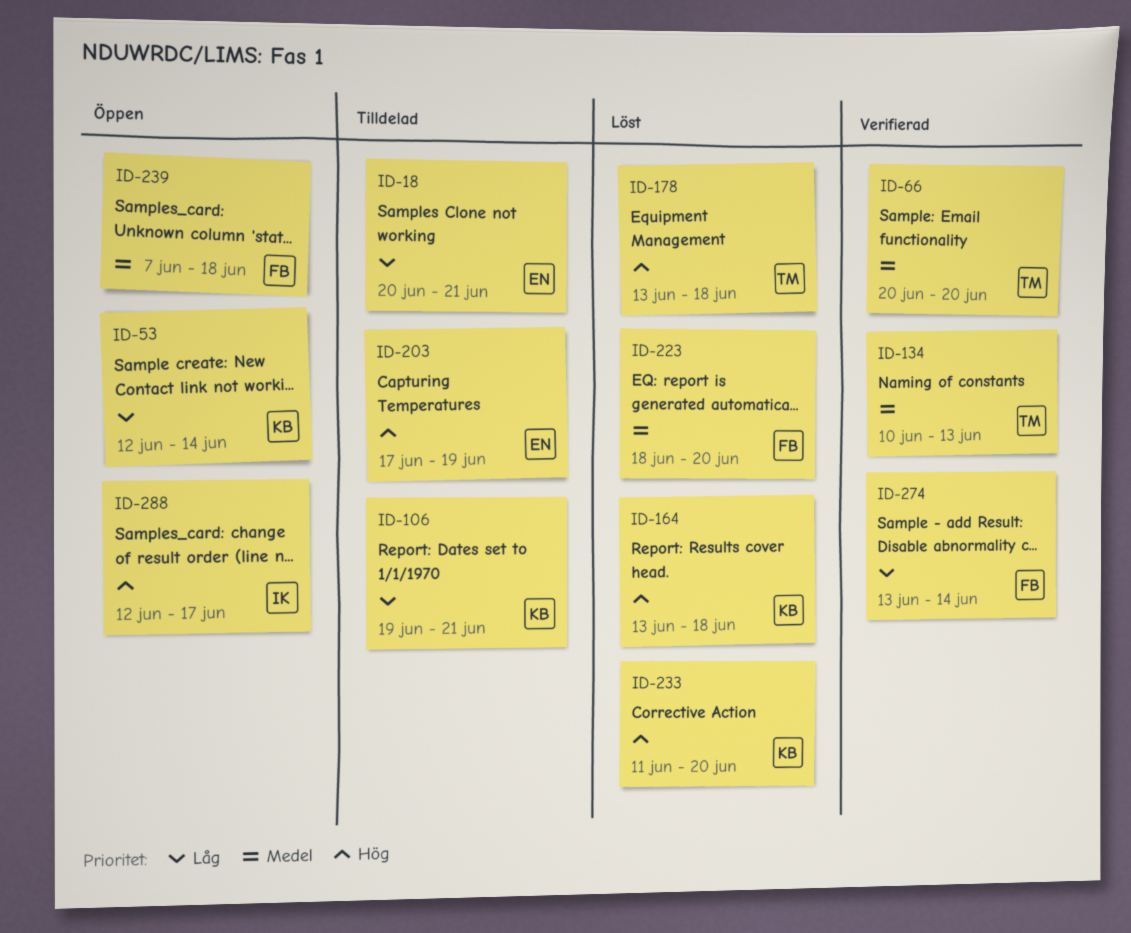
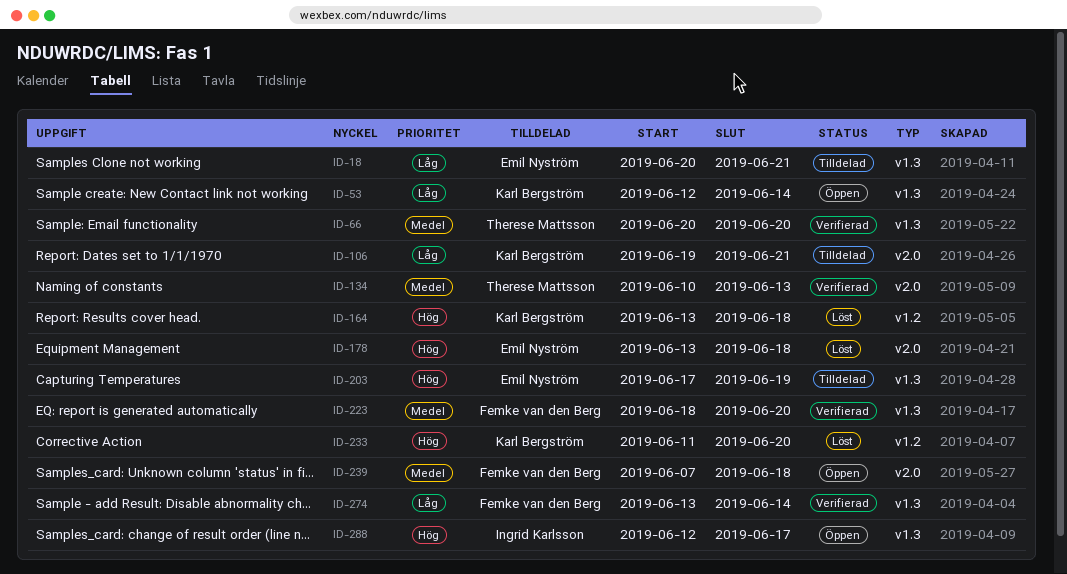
ID-178, owner: Therese Mattsson -> Emil Nyström
ID-223, status: Löst -> Verifierad

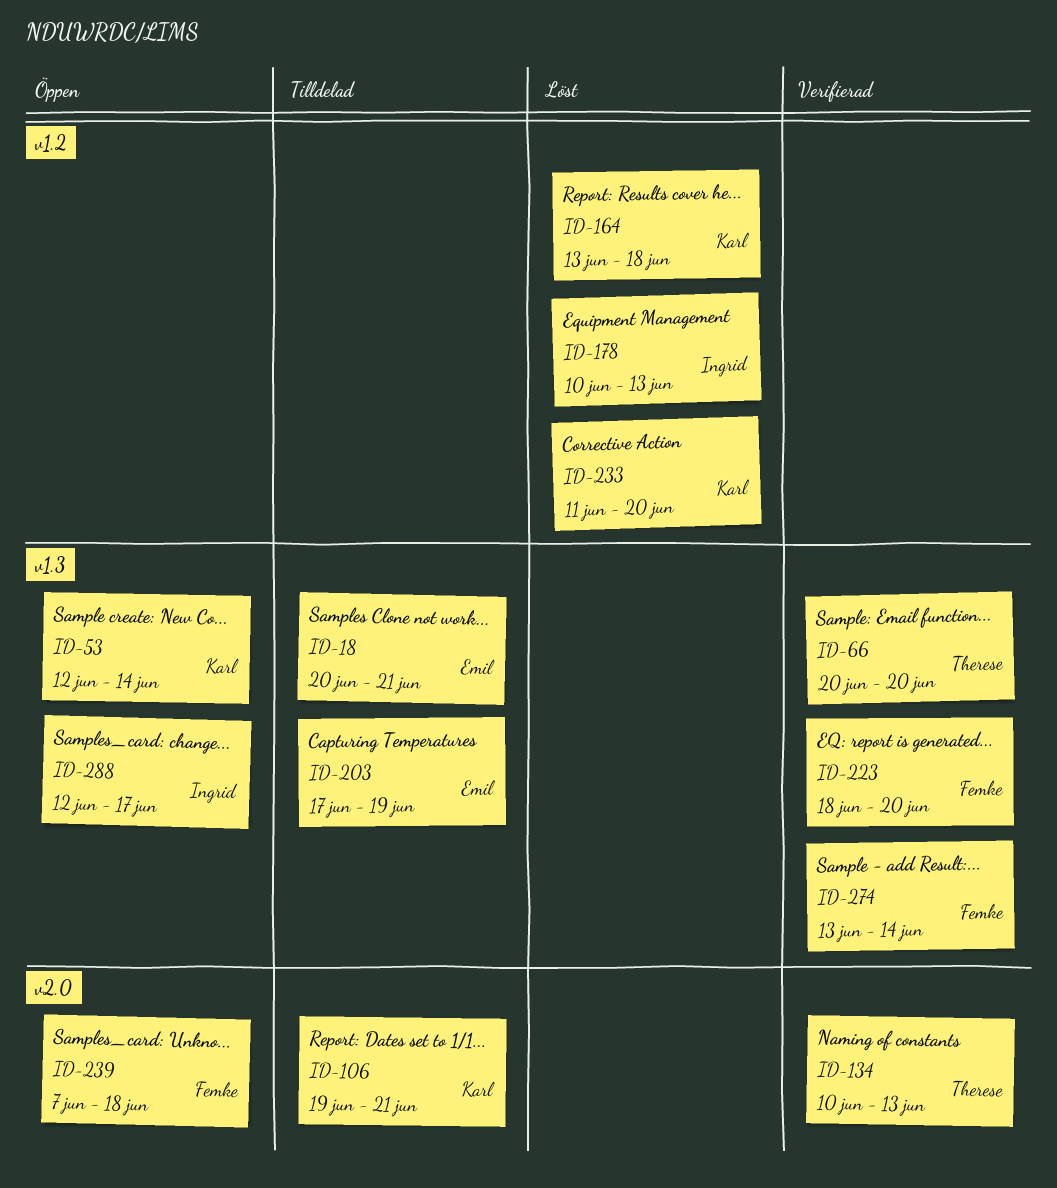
ID-178, owner: Emil Nyström -> Ingrid Karlsson
ID-178, label: v2.0 -> v1.2
ID-178, start: Jun 13 -> Jun 10
ID-178, due: Jun 18 -> Jun 13

